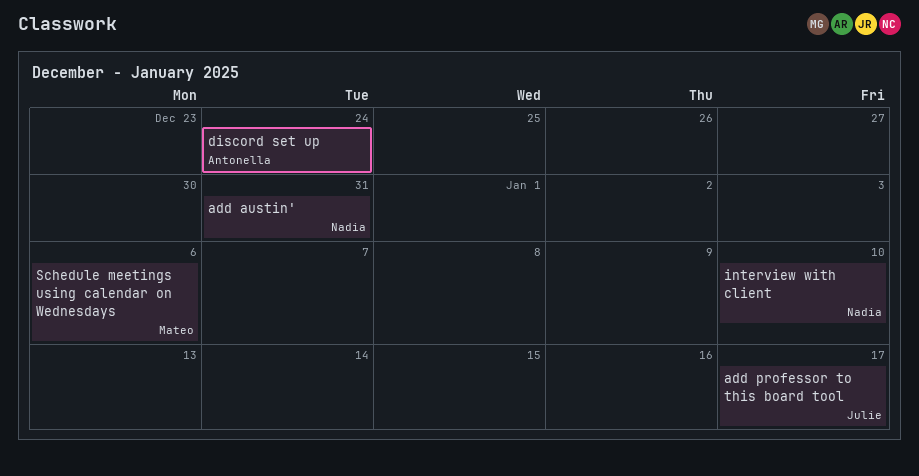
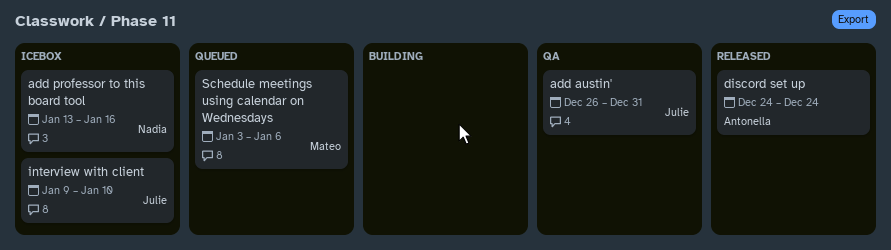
add austin', owner: Nadia -> Julie
add professor to this board tool, owner: Julie -> Nadia
add professor to this board tool, due: Jan 17 -> Jan 16
interview with client, owner: Nadia -> Julie

